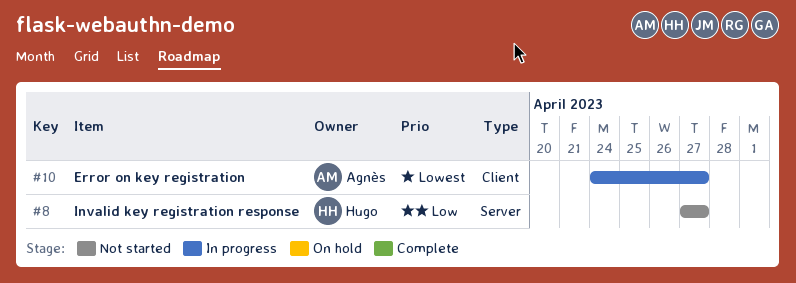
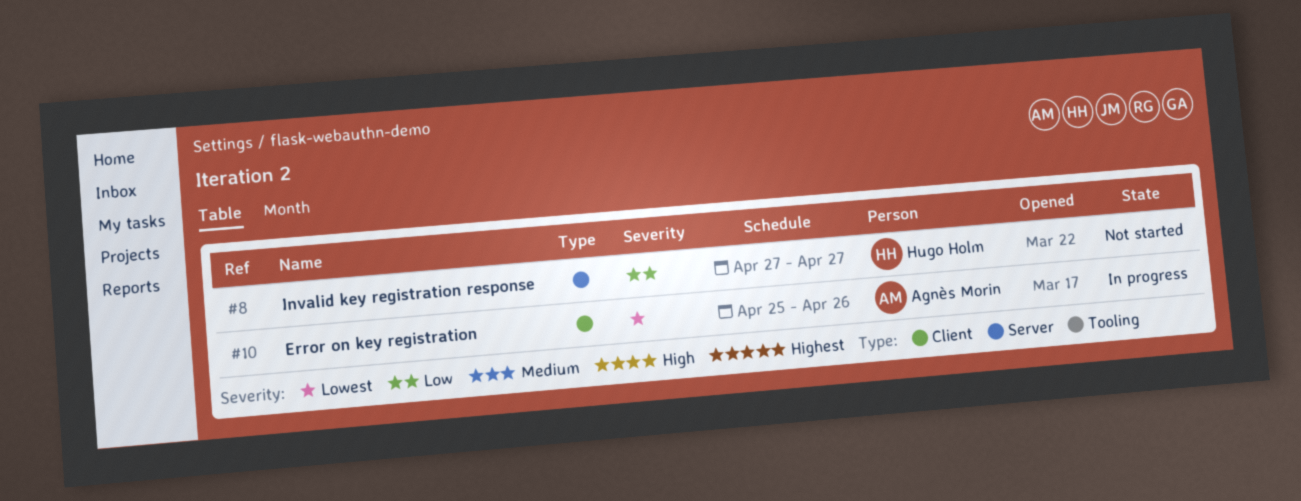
#10, start: Apr 24 -> Apr 25
#10, due: Apr 27 -> Apr 26

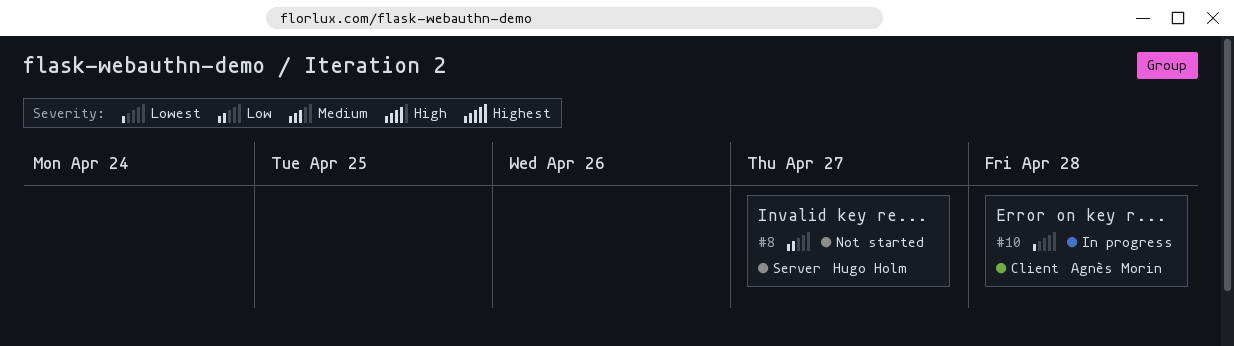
#10, due: Apr 26 -> Apr 28

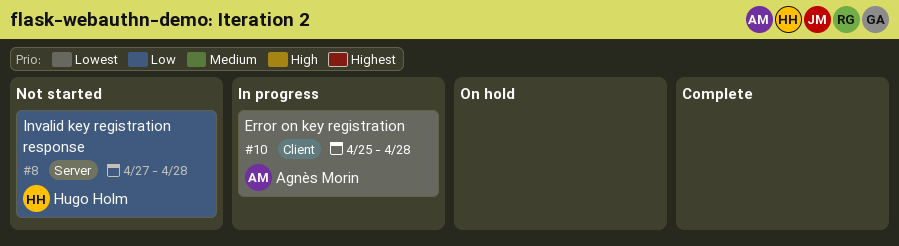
#8, due: Apr 27 -> Apr 28

